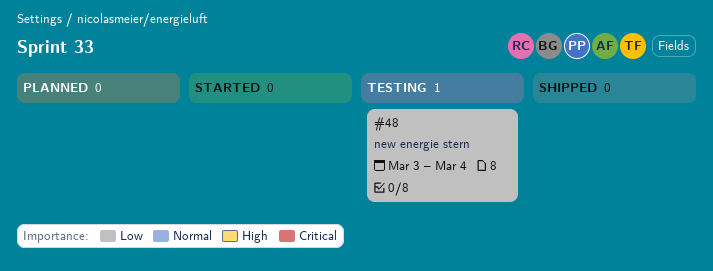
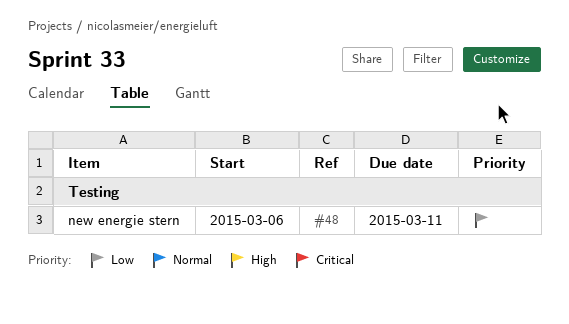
#48, start: Mar 3 -> Mar 6
#48, due: Mar 4 -> Mar 11

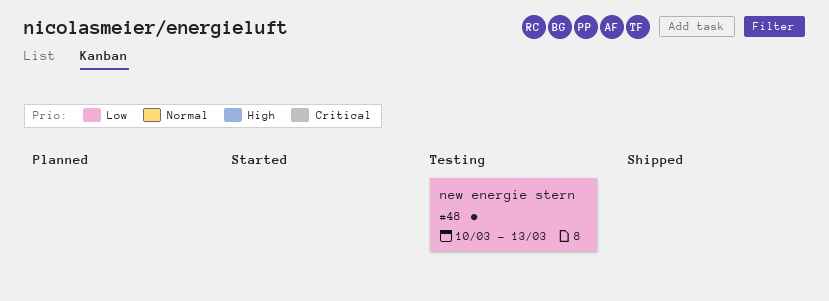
#48, start: Mar 6 -> Mar 10
#48, due: Mar 11 -> Mar 13

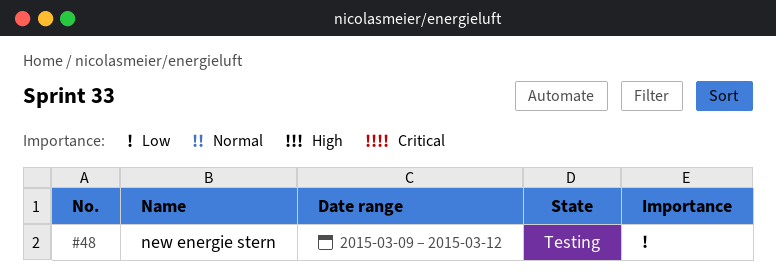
#48, start: Mar 10 -> Mar 9
#48, due: Mar 13 -> Mar 12

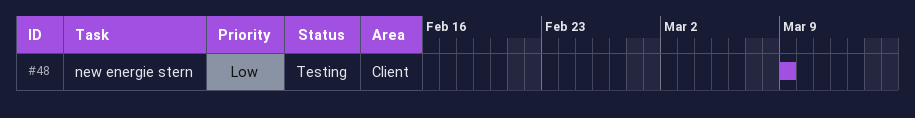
#48, due: Mar 12 -> Mar 9

